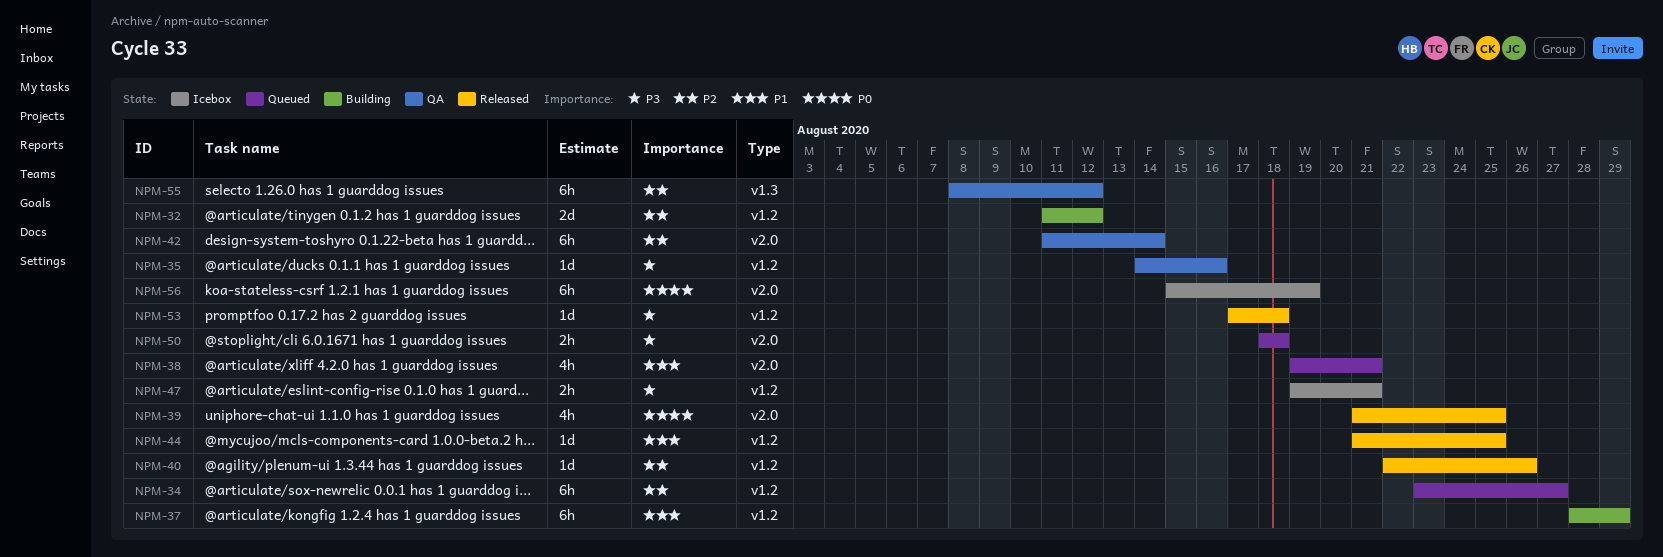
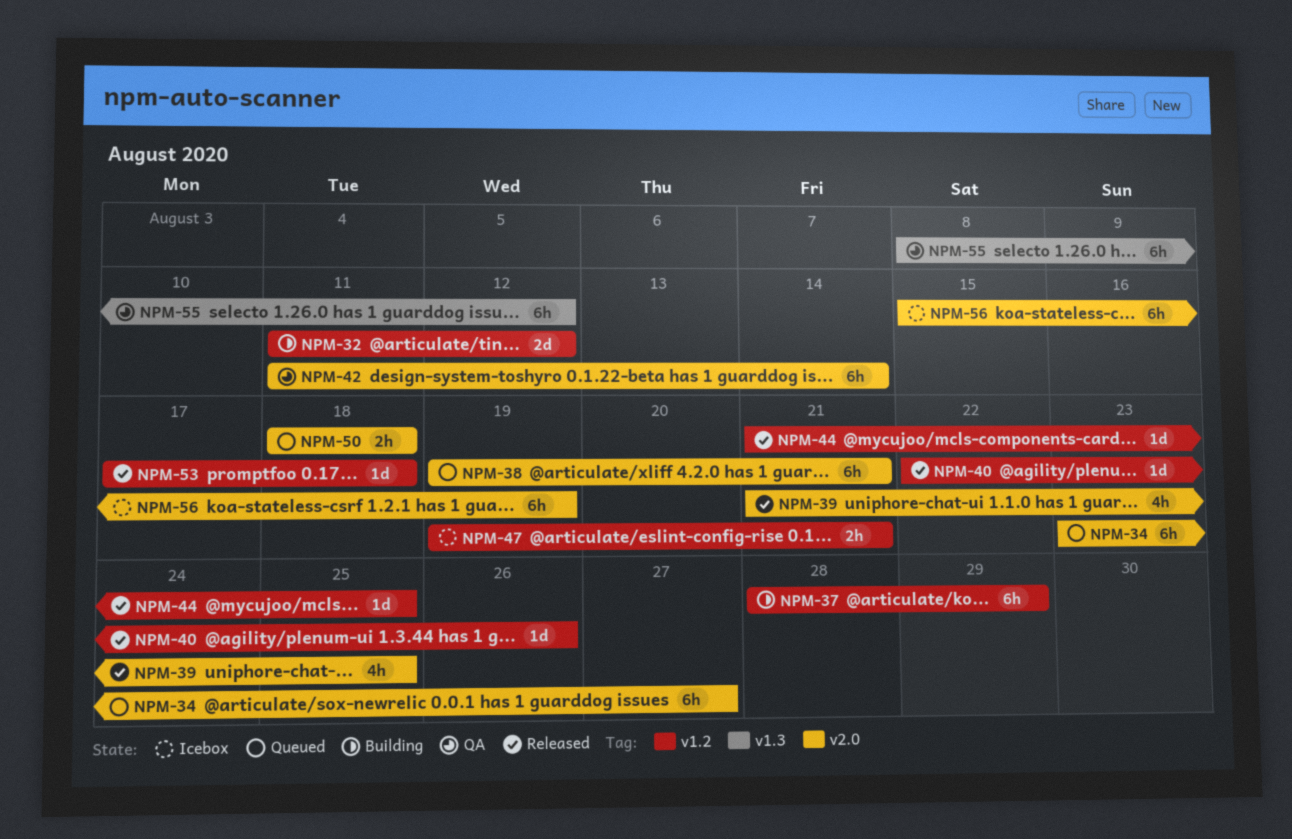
NPM-34, label: v1.2 -> v2.0
NPM-35: present -> none
NPM-38, estimate: 4h -> 6h

